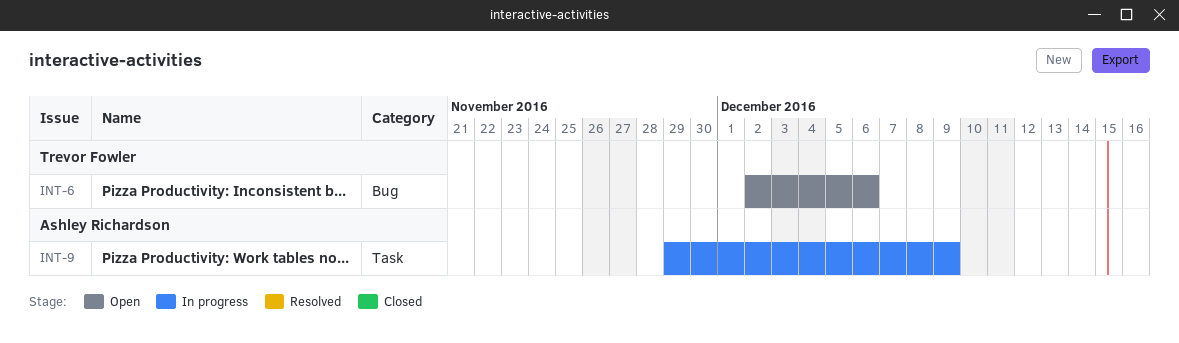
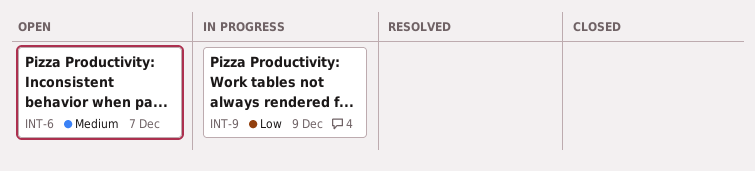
INT-6, due: Dec 6 -> Dec 7

